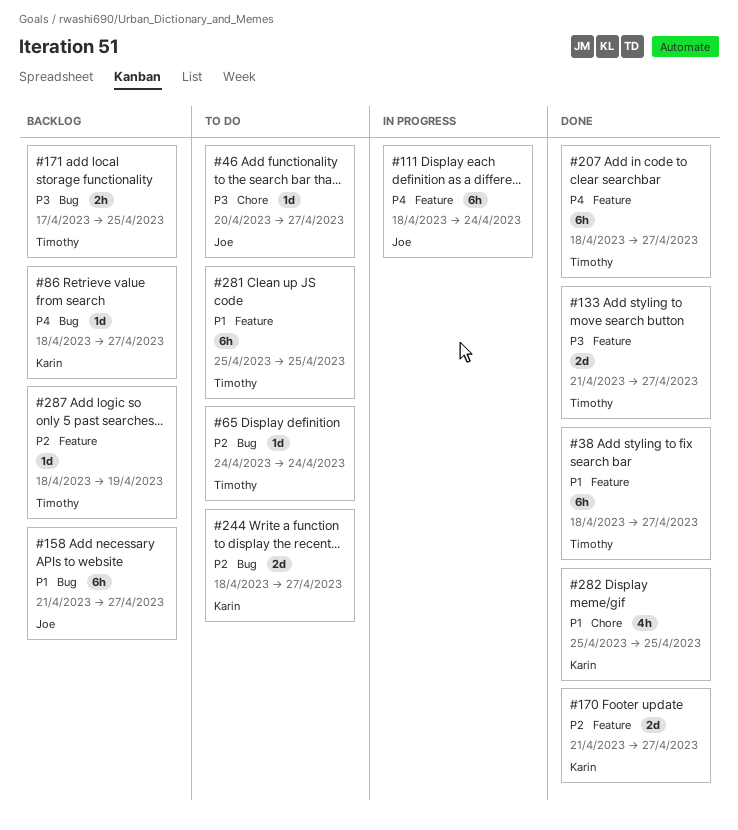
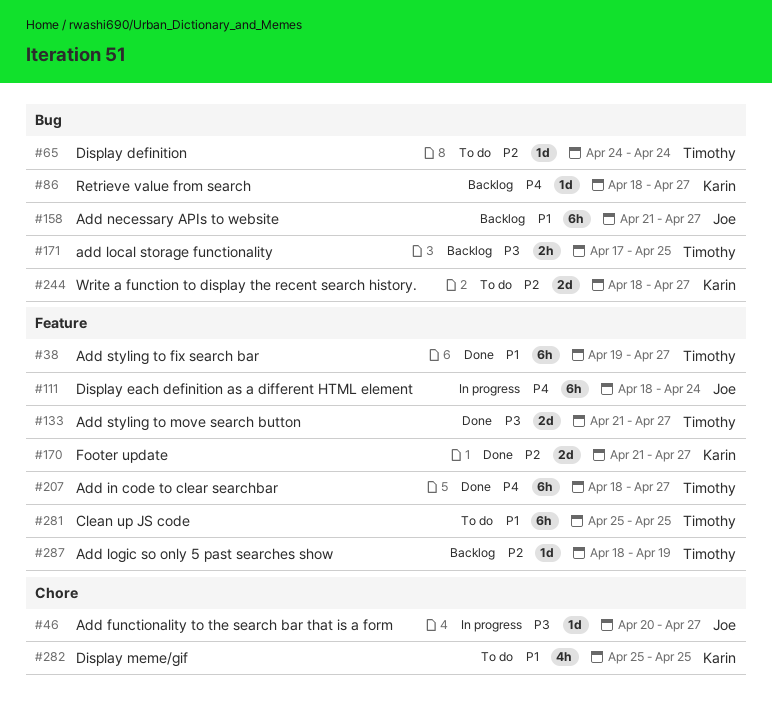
#38, start: Apr 18 -> Apr 19
#46, status: To do -> In progress
#282, status: Done -> To do

